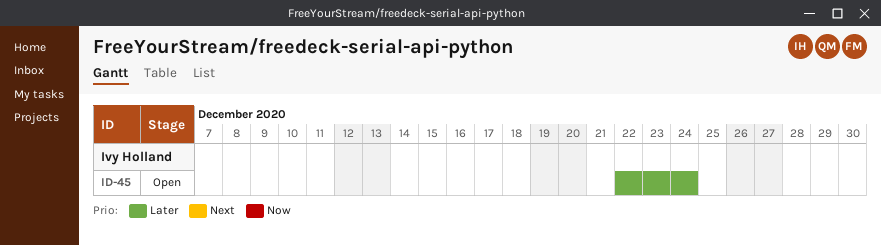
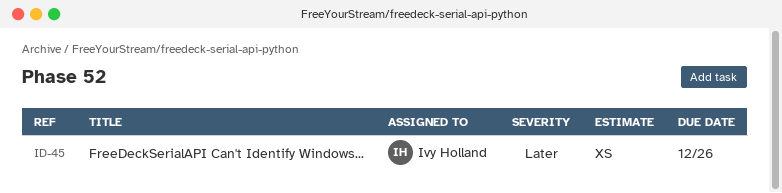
ID-45, due: Dec 24 -> Dec 26

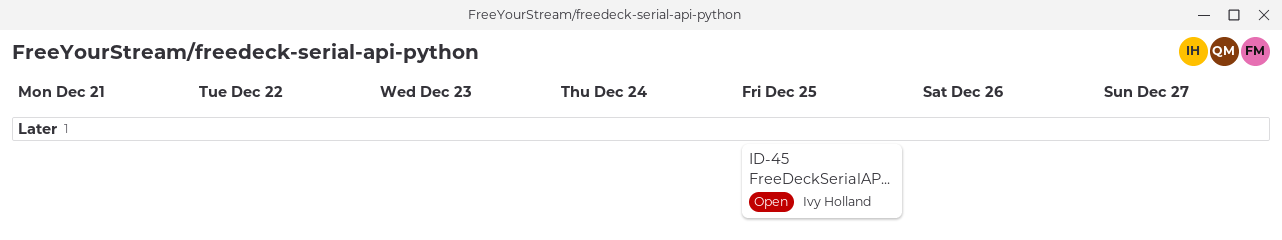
ID-45, due: Dec 26 -> Dec 25

